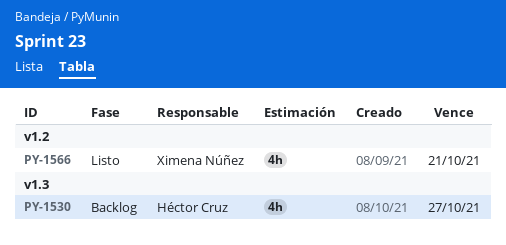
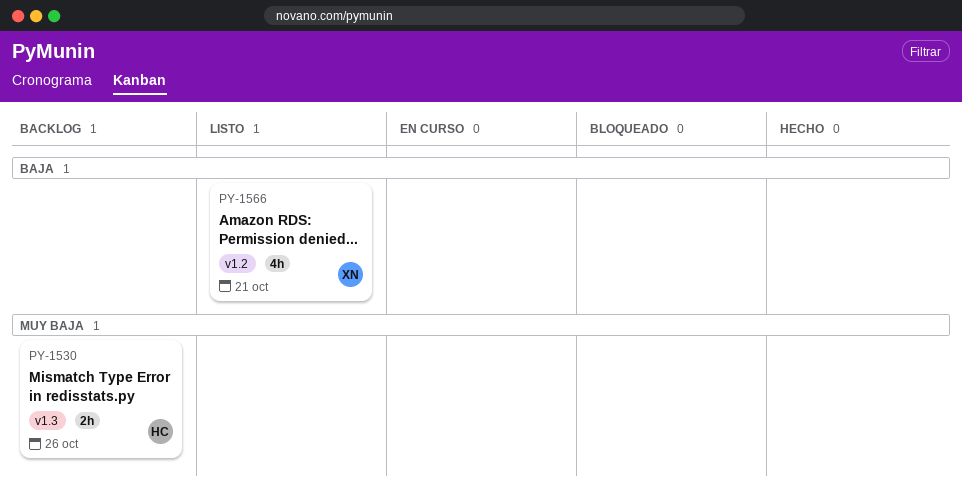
PY-1530, estimate: 4h -> 2h
PY-1530, due: Oct 27 -> Oct 26

